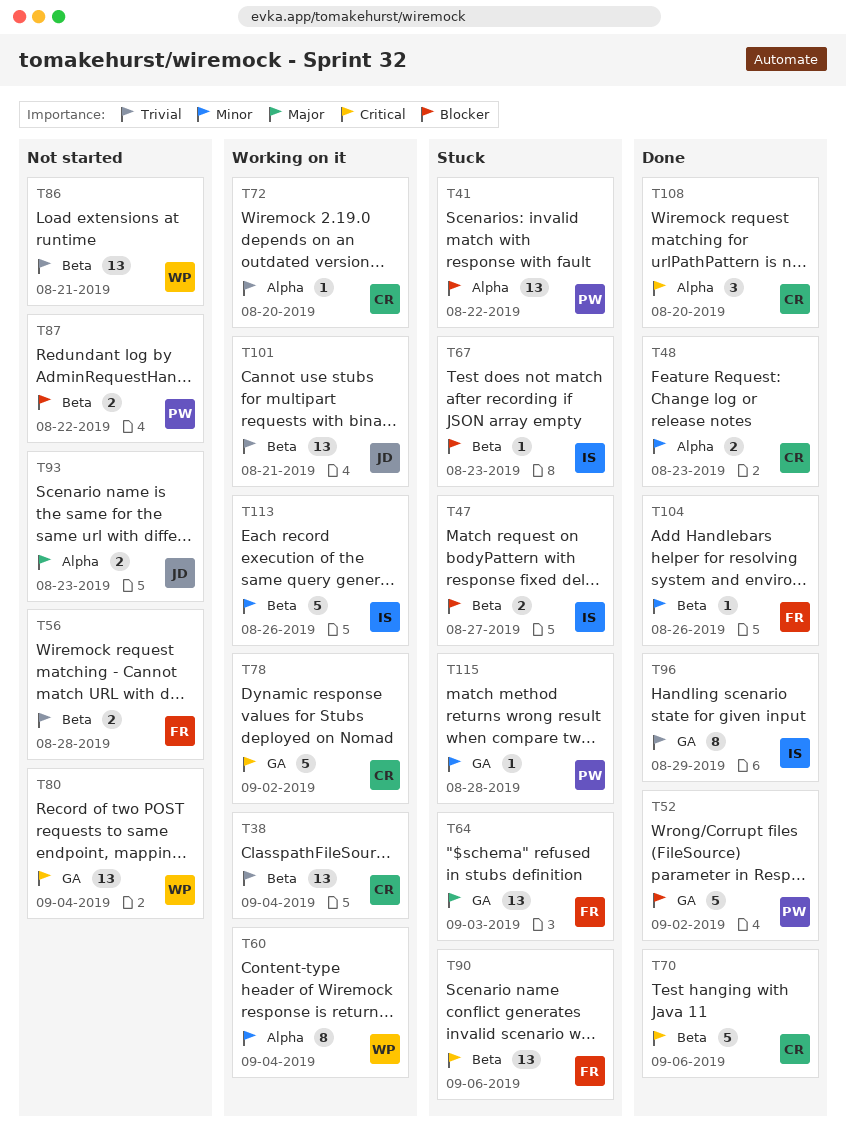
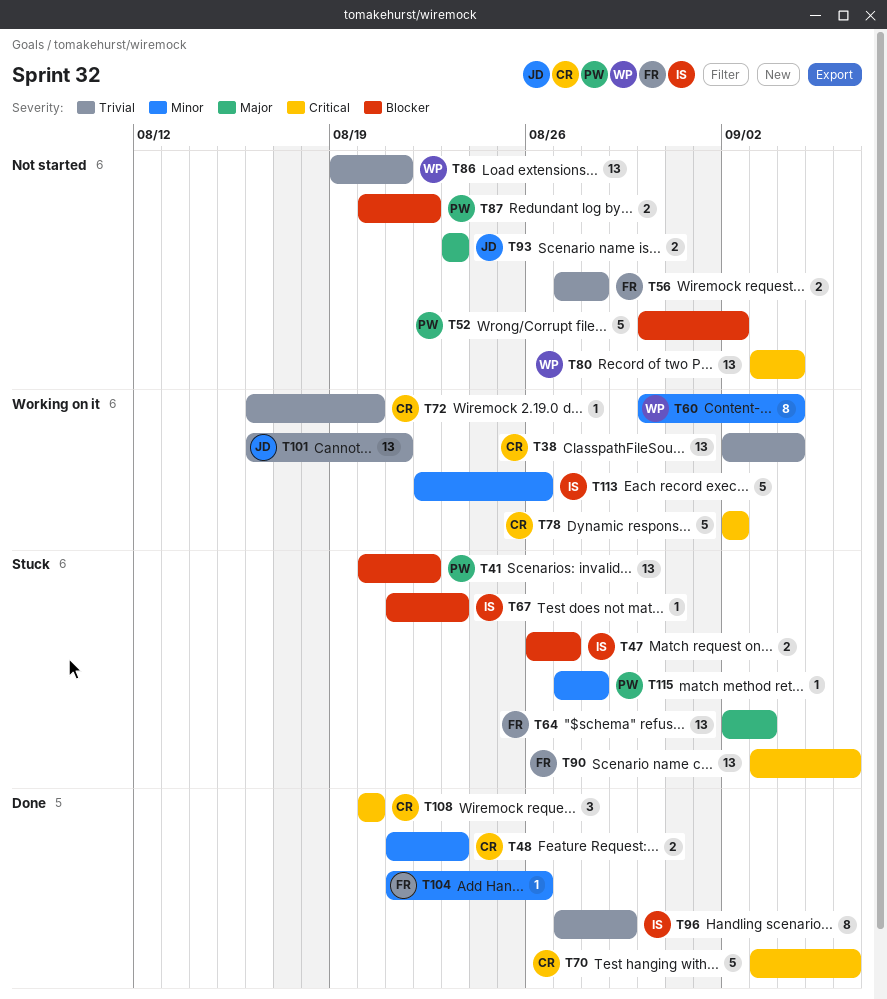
T52, status: Done -> Not started

